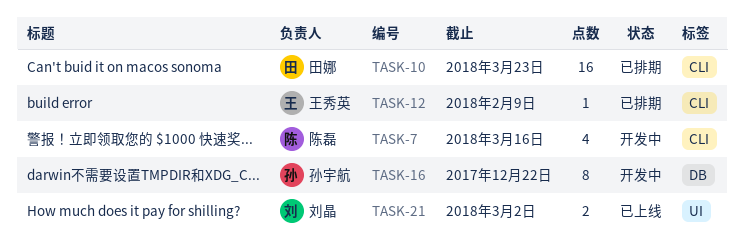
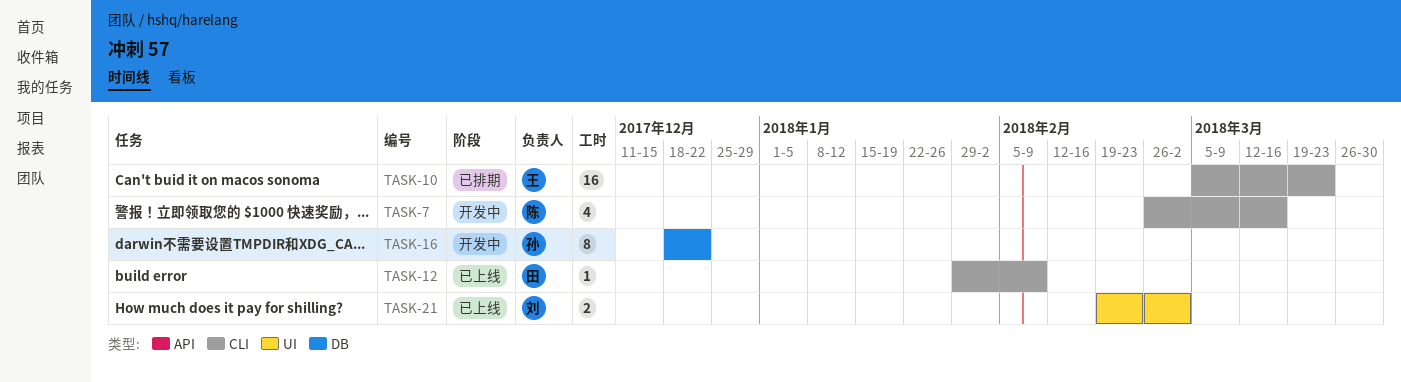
TASK-10, owner: 田娜 -> 王秀英
TASK-12, status: 已排期 -> 已上线
TASK-12, owner: 王秀英 -> 田娜

